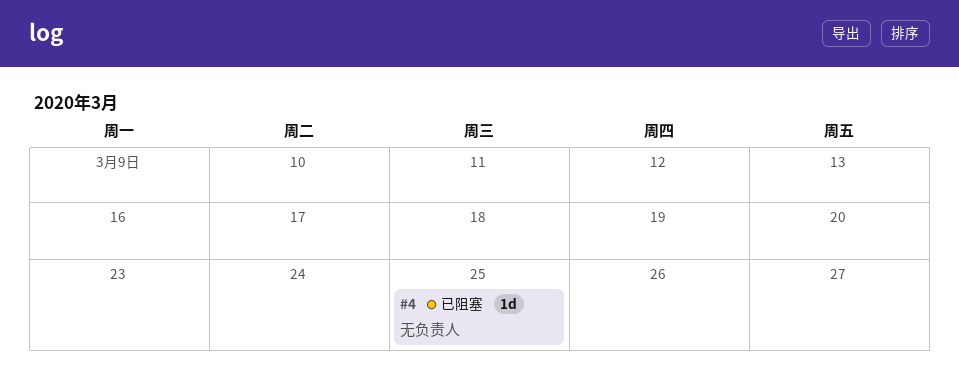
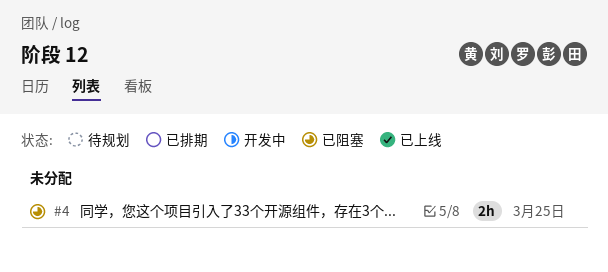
#4, estimate: 1d -> 2h

